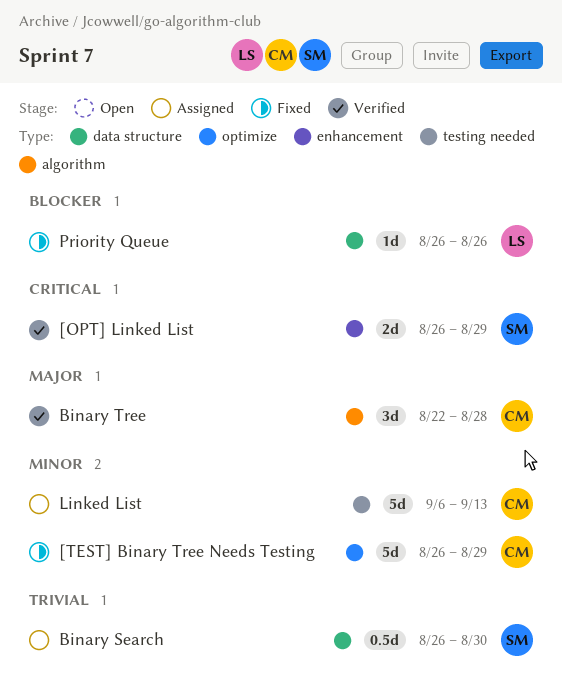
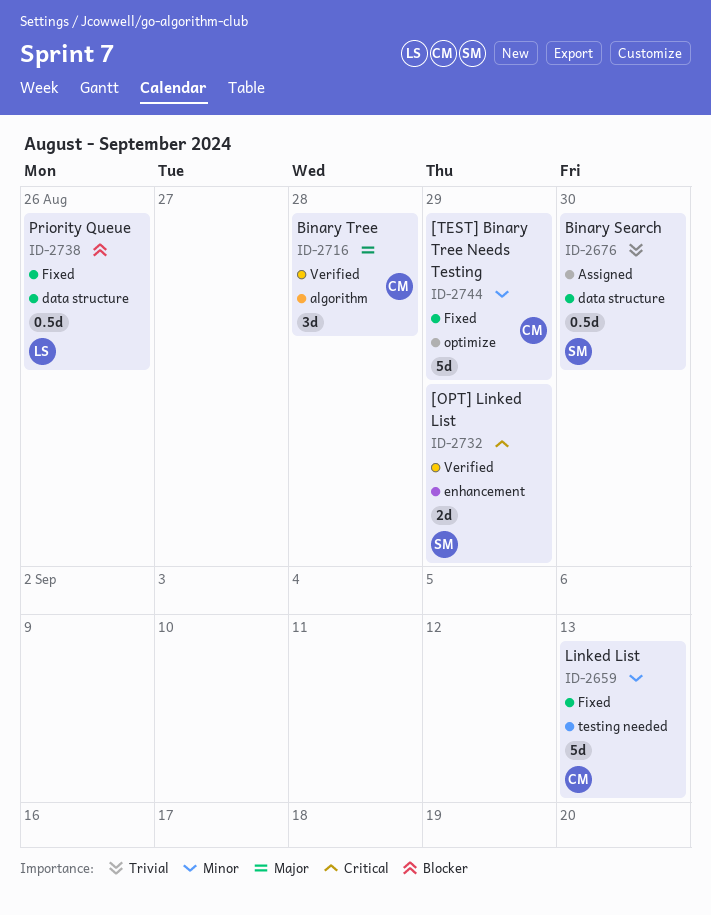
Linked List, status: Assigned -> Fixed
Priority Queue, estimate: 1d -> 0.5d

